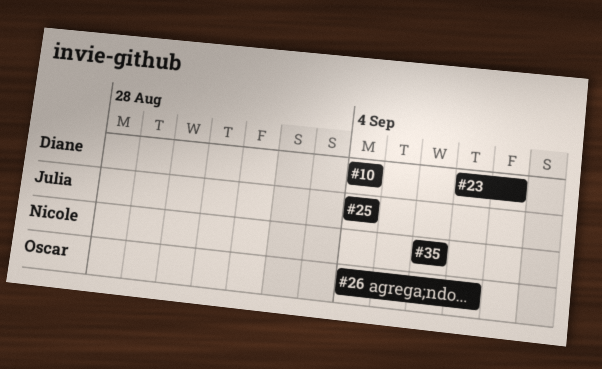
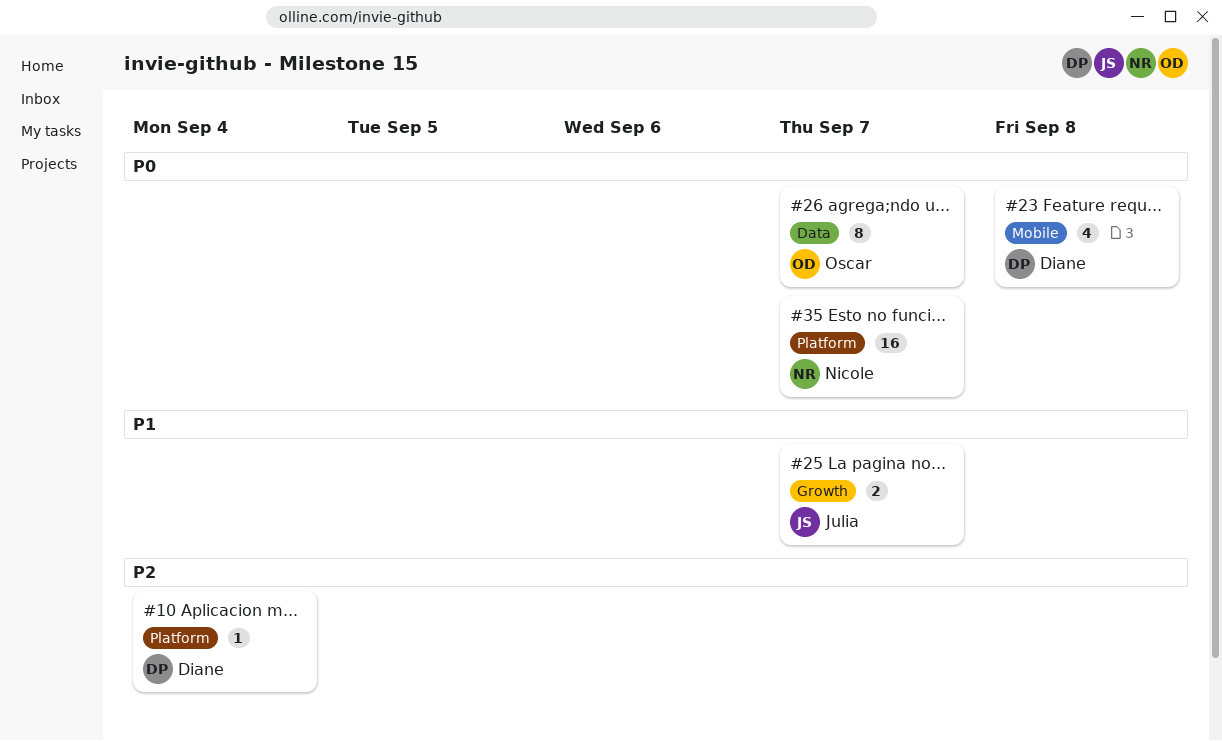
#25, due: Sep 4 -> Sep 7
#35, due: Sep 6 -> Sep 7

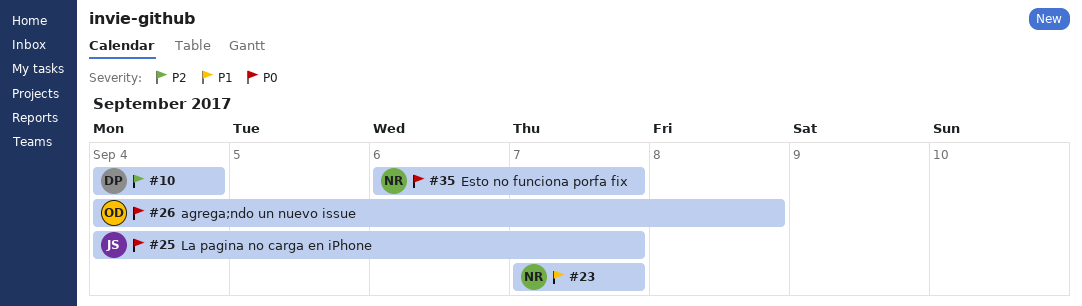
#23, owner: Diane -> Nicole
#23, priority: P0 -> P1
#23, due: Sep 8 -> Sep 7
#25, priority: P1 -> P0
#26, due: Sep 7 -> Sep 8

